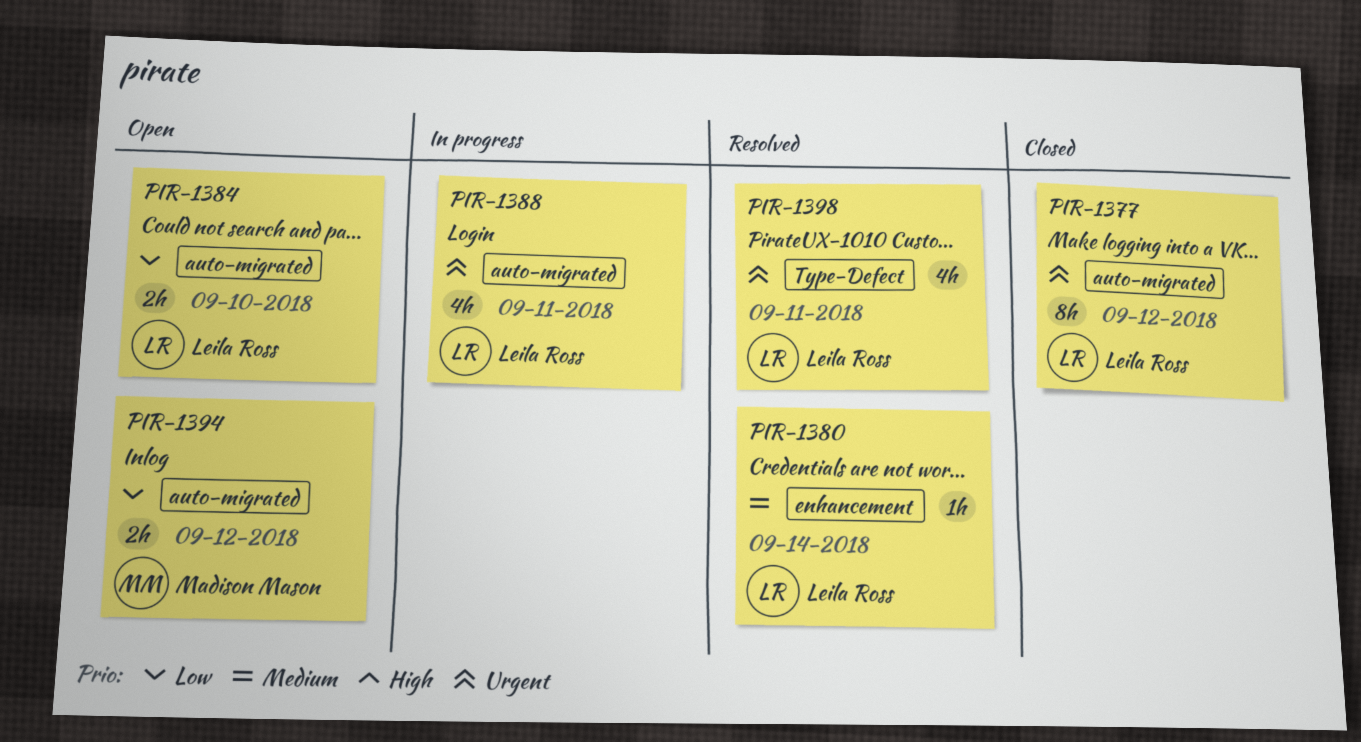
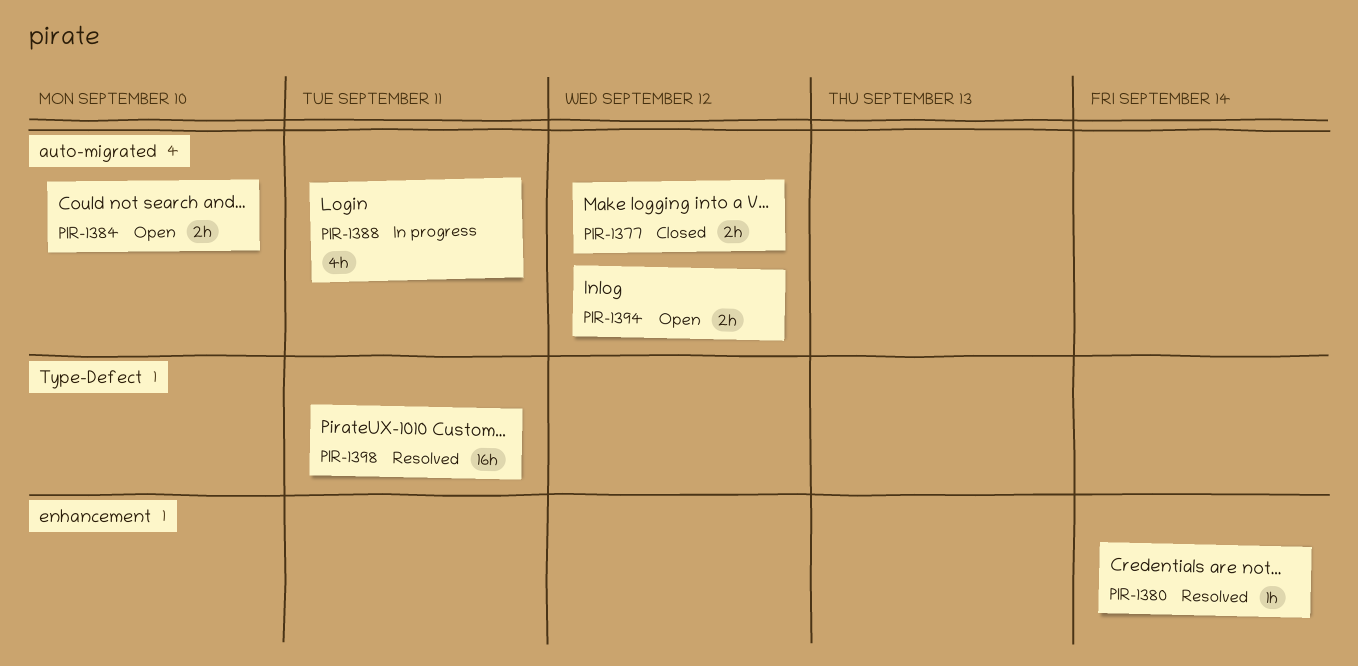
PIR-1377, estimate: 8h -> 2h
PIR-1398, estimate: 4h -> 16h

